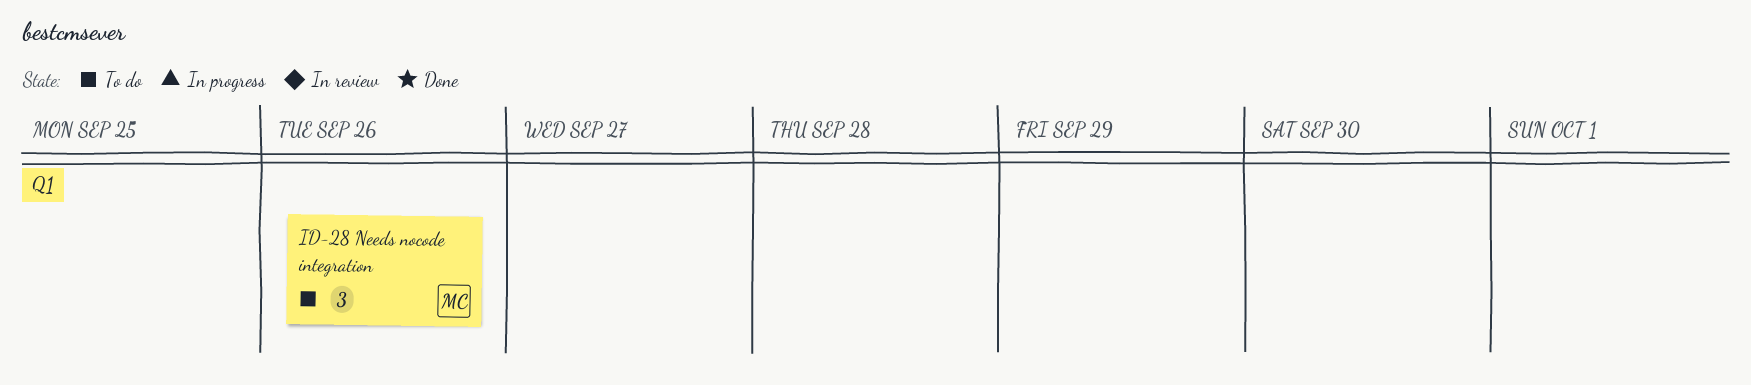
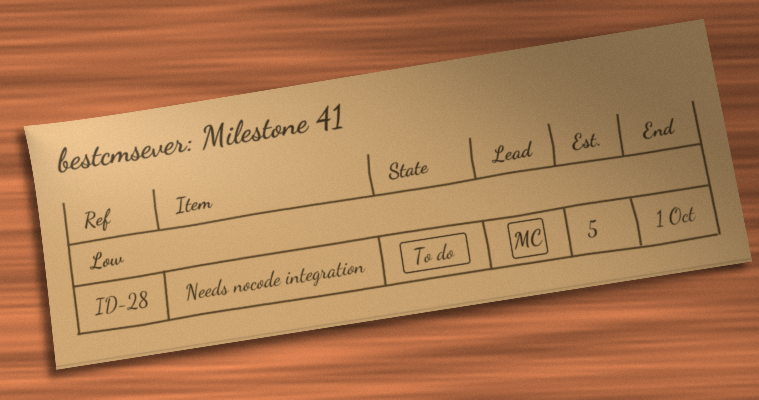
ID-28, estimate: 3 -> 5
ID-28, due: Sep 26 -> Oct 1

